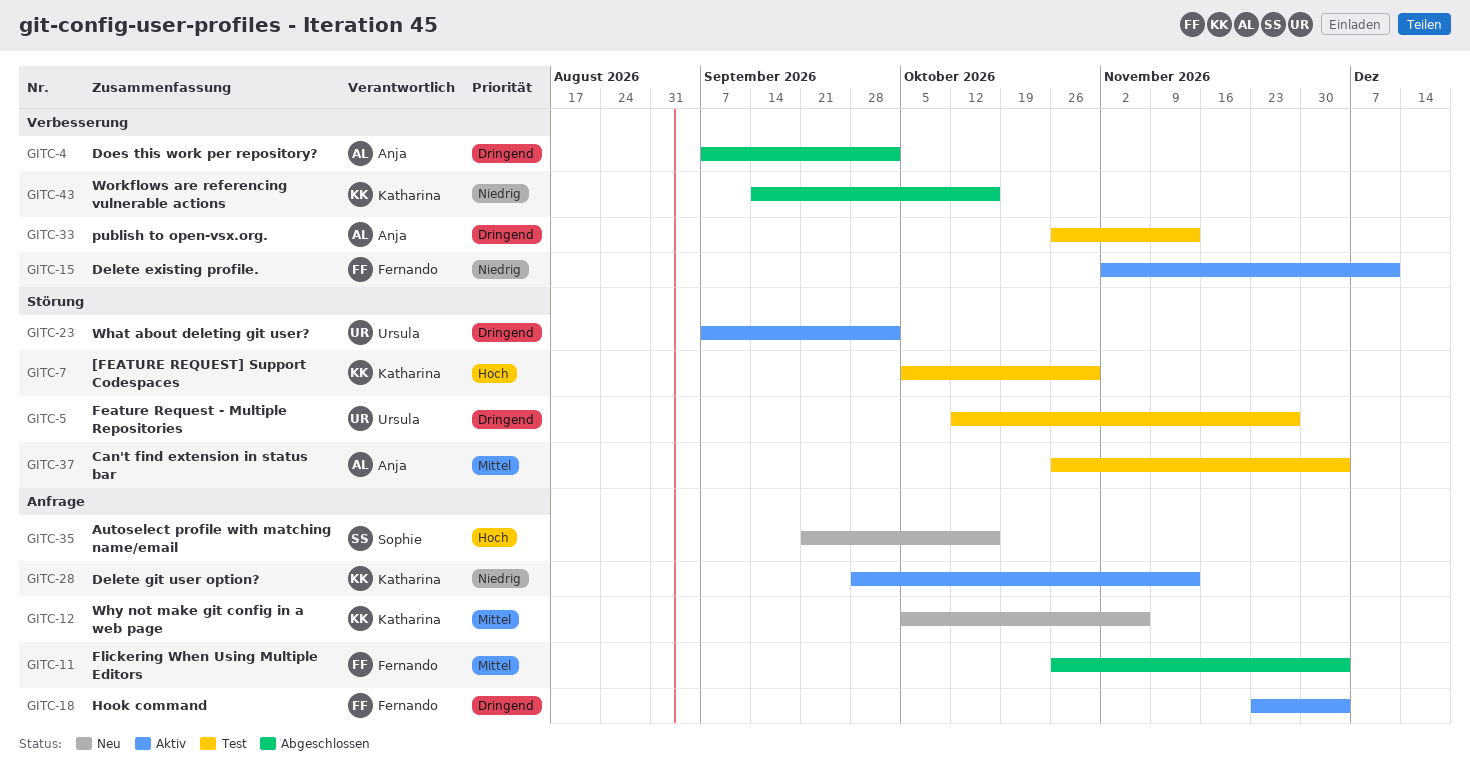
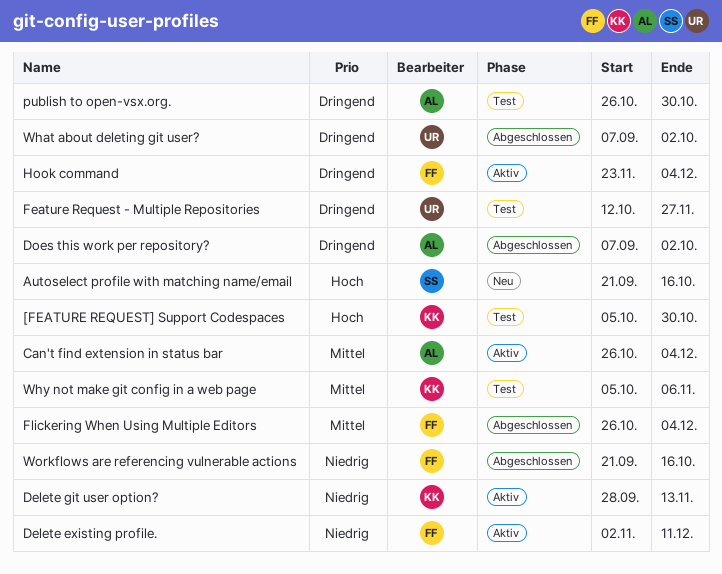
Can't find extension in status bar, status: Test -> Aktiv
publish to open-vsx.org., due: Nov 13 -> Oct 30
What about deleting git user?, status: Aktiv -> Abgeschlossen
Why not make git config in a web page, status: Neu -> Test
Workflows are referencing vulnerable actions, owner: Katharina -> Fernando
Workflows are referencing vulnerable actions, start: Sep 14 -> Sep 21

